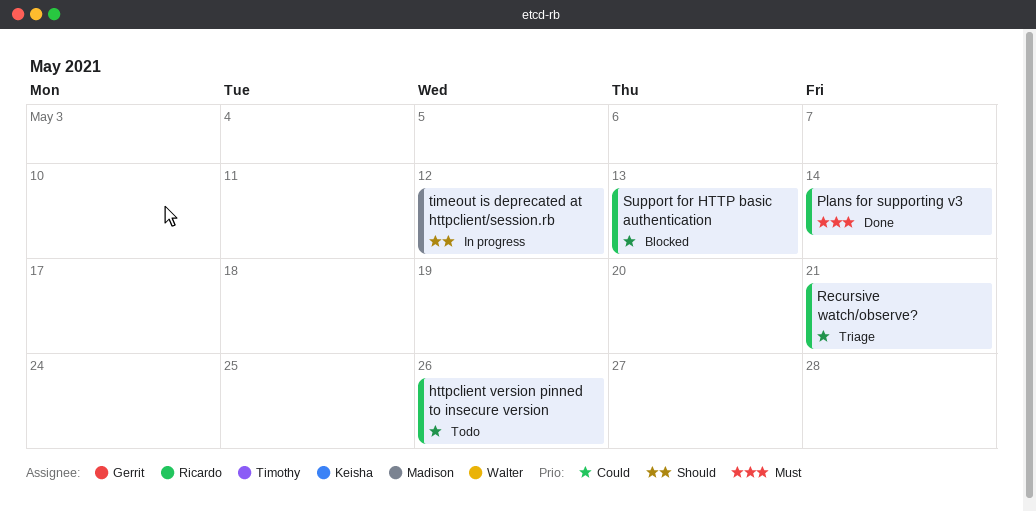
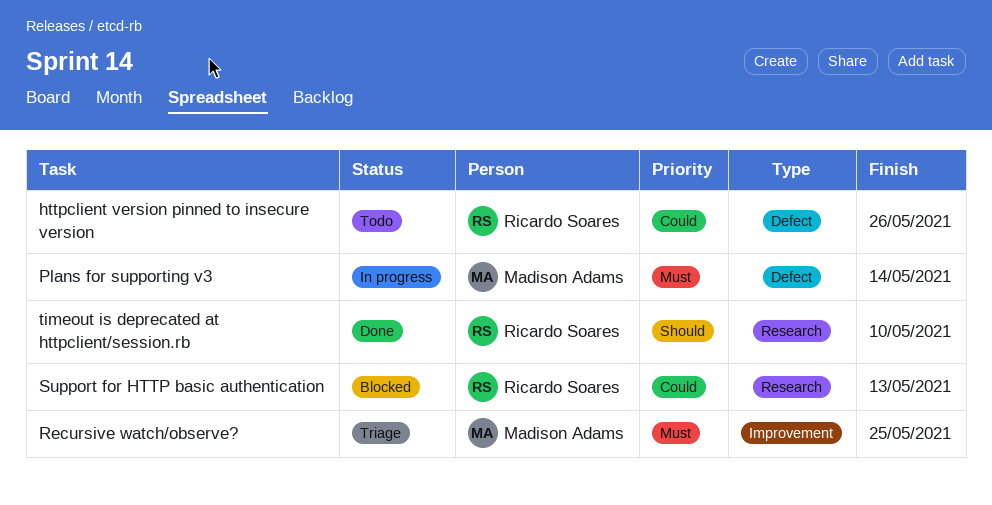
Plans for supporting v3, status: Done -> In progress
Plans for supporting v3, owner: Ricardo Soares -> Madison Adams
Recursive watch/observe?, owner: Ricardo Soares -> Madison Adams
Recursive watch/observe?, priority: Could -> Must
Recursive watch/observe?, due: May 21 -> May 25
timeout is deprecated at httpclient/session.rb, status: In progress -> Done
timeout is deprecated at httpclient/session.rb, owner: Madison Adams -> Ricardo Soares
timeout is deprecated at httpclient/session.rb, due: May 12 -> May 10

